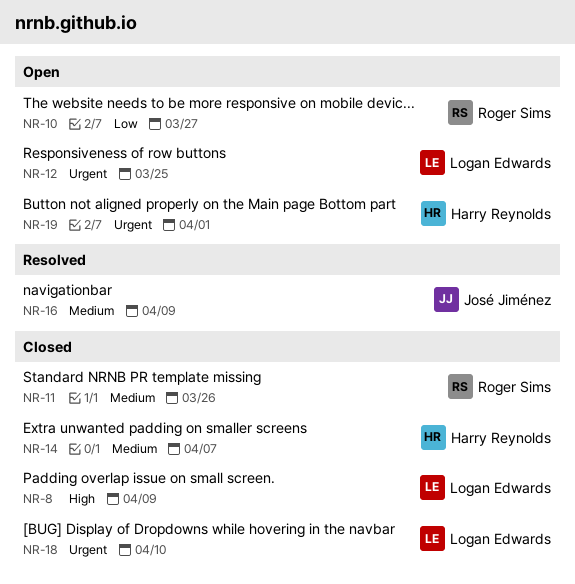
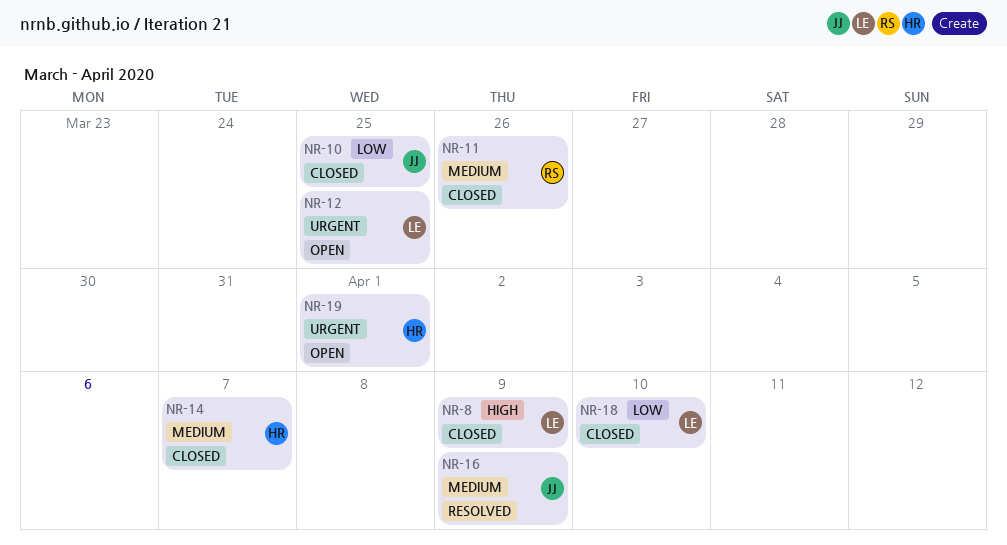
NR-10, status: Open -> Closed
NR-10, owner: Roger Sims -> José Jiménez
NR-10, due: Mar 27 -> Mar 25
NR-18, priority: Urgent -> Low

